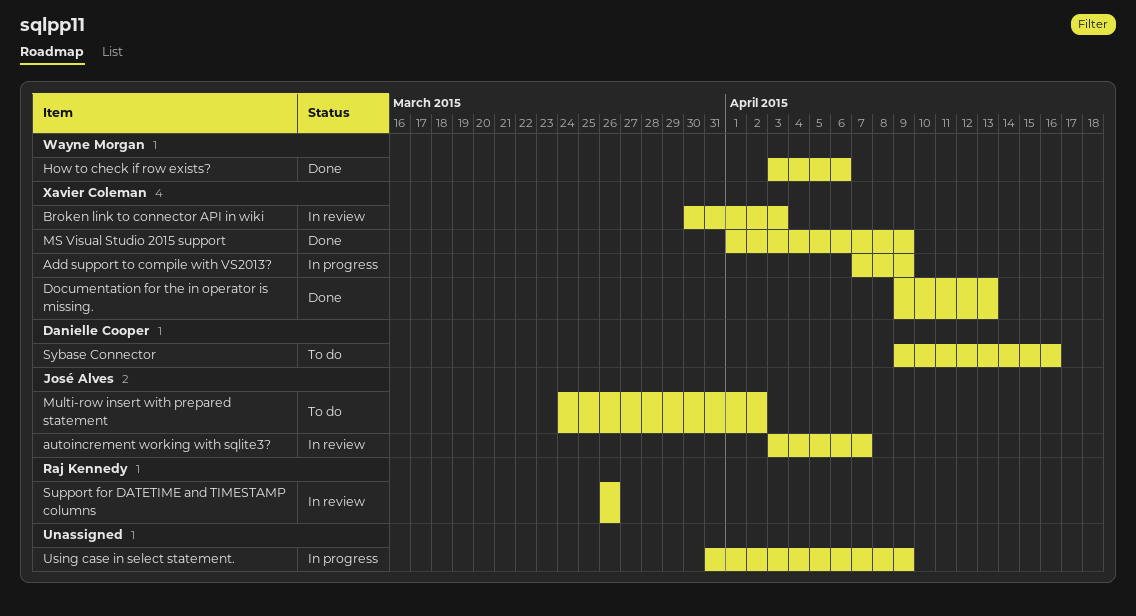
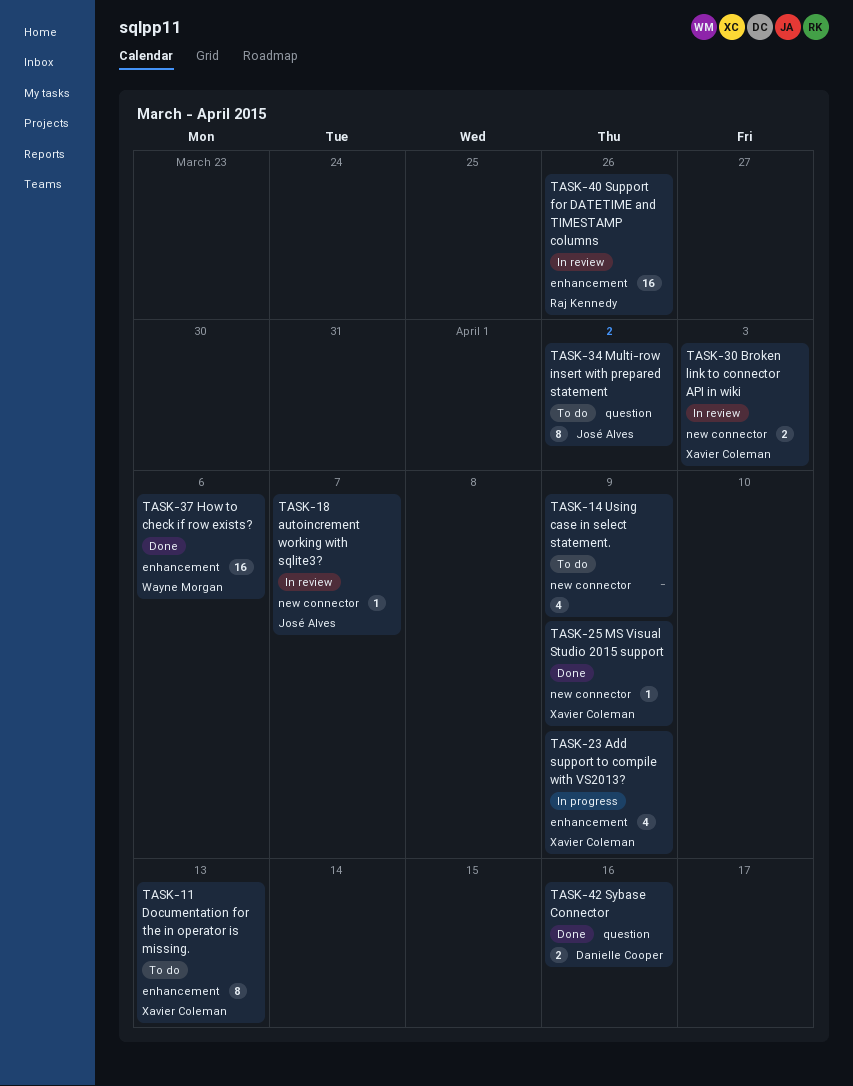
Documentation for the in operator is missing., status: Done -> To do
Sybase Connector, status: To do -> Done
Using case in select statement., status: In progress -> To do

